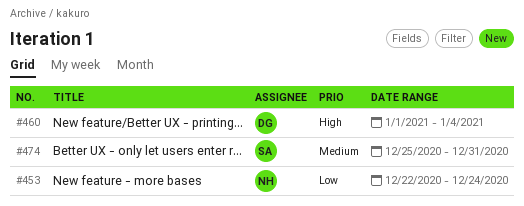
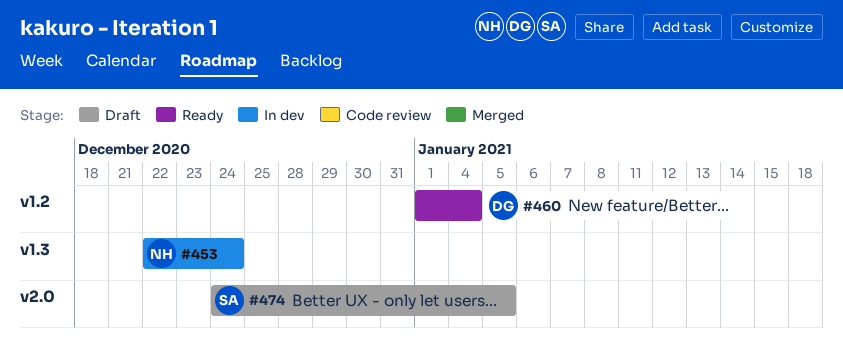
#474, start: Dec 25 -> Dec 24
#474, due: Dec 31 -> Jan 5

